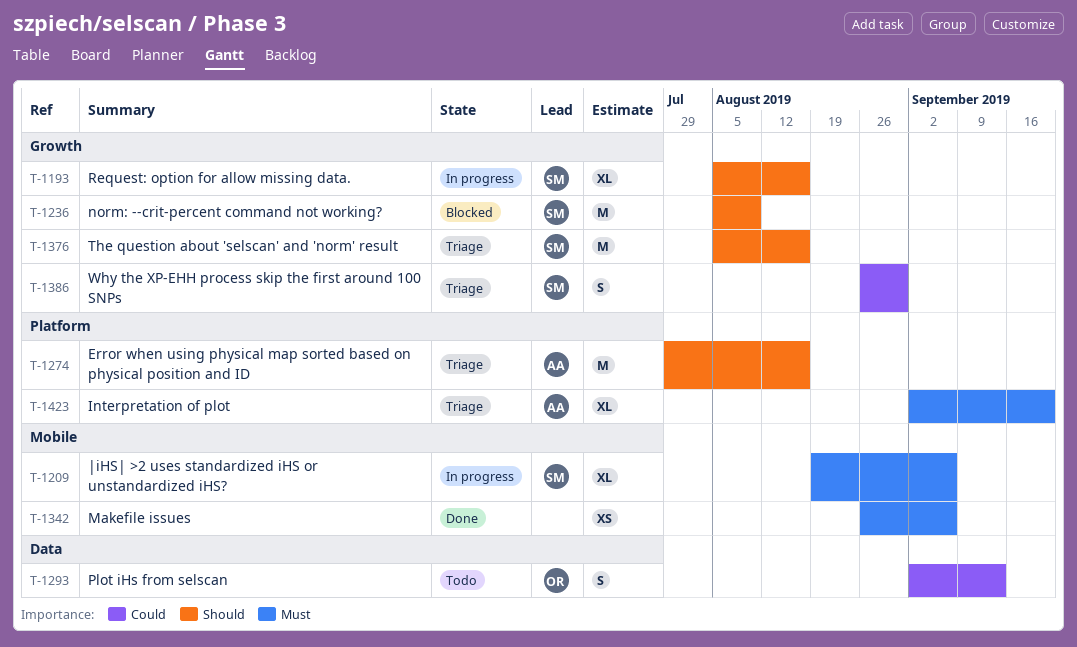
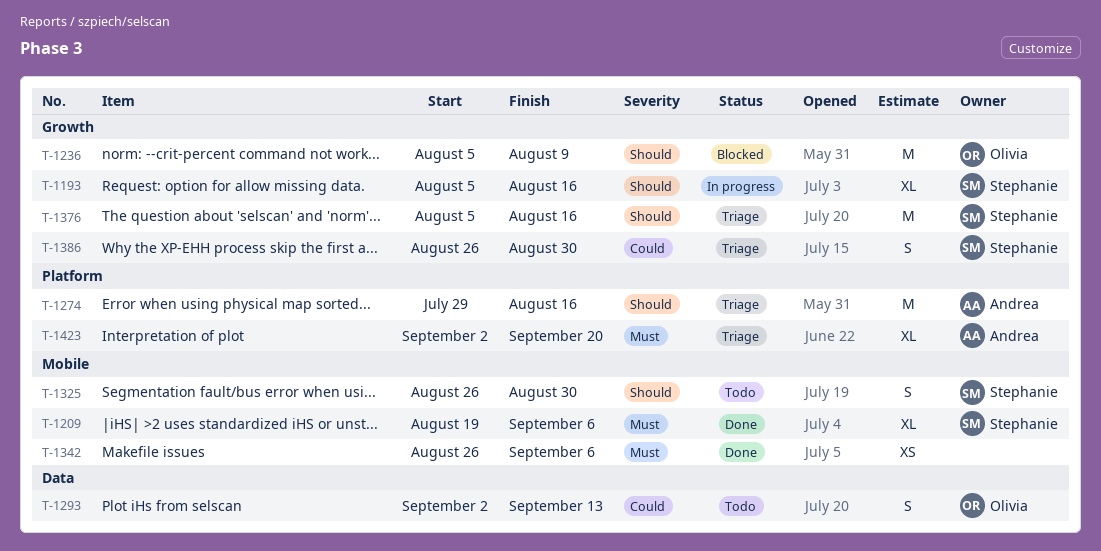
T-1209, status: In progress -> Done
T-1236, owner: Stephanie -> Olivia
T-1325: none -> present

